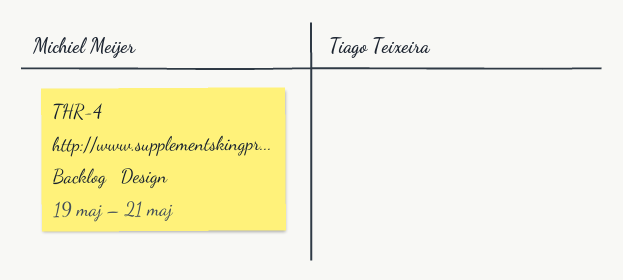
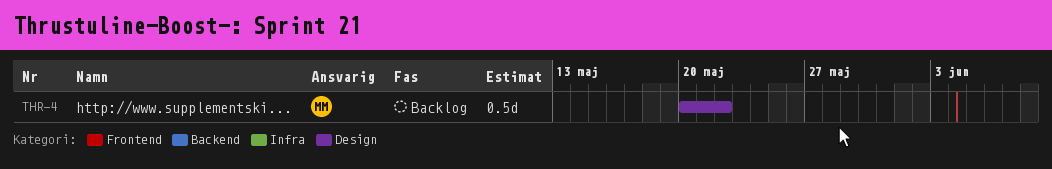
THR-4, start: May 19 -> May 20
THR-4, due: May 21 -> May 22

